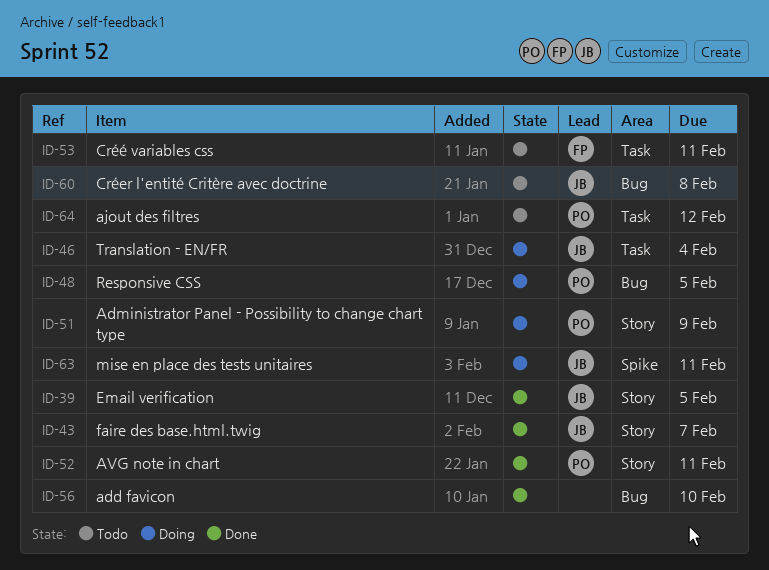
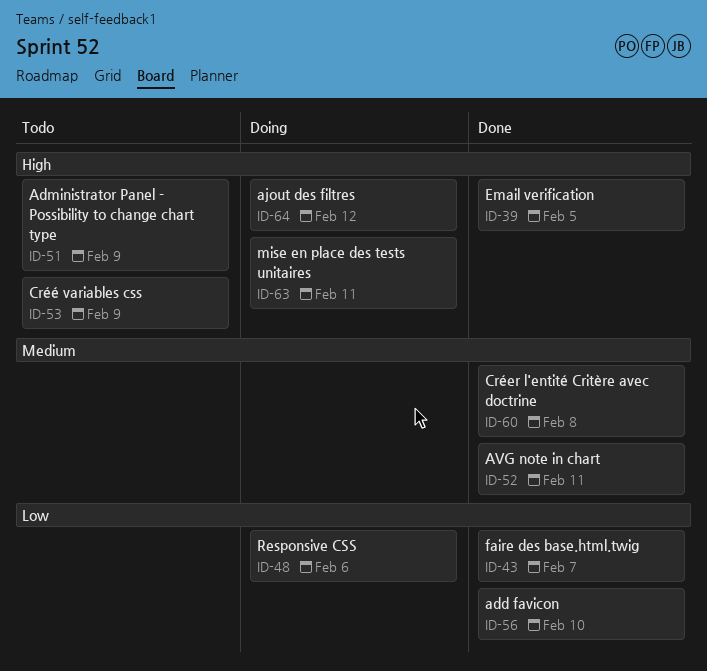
ID-46: present -> none
ID-48, due: Feb 5 -> Feb 6
ID-51, status: Doing -> Todo
ID-53, due: Feb 11 -> Feb 9
ID-60, status: Todo -> Done
ID-64, status: Todo -> Doing

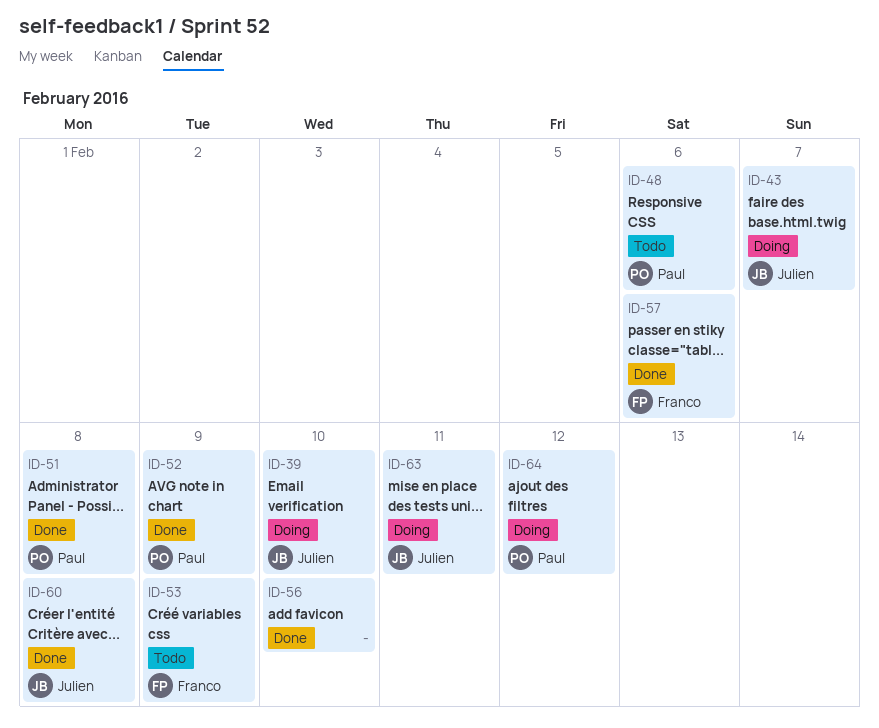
ID-39, status: Done -> Doing
ID-39, due: Feb 5 -> Feb 10
ID-43, status: Done -> Doing
ID-48, status: Doing -> Todo
ID-51, status: Todo -> Done
ID-51, due: Feb 9 -> Feb 8
ID-52, due: Feb 11 -> Feb 9
ID-57: none -> present

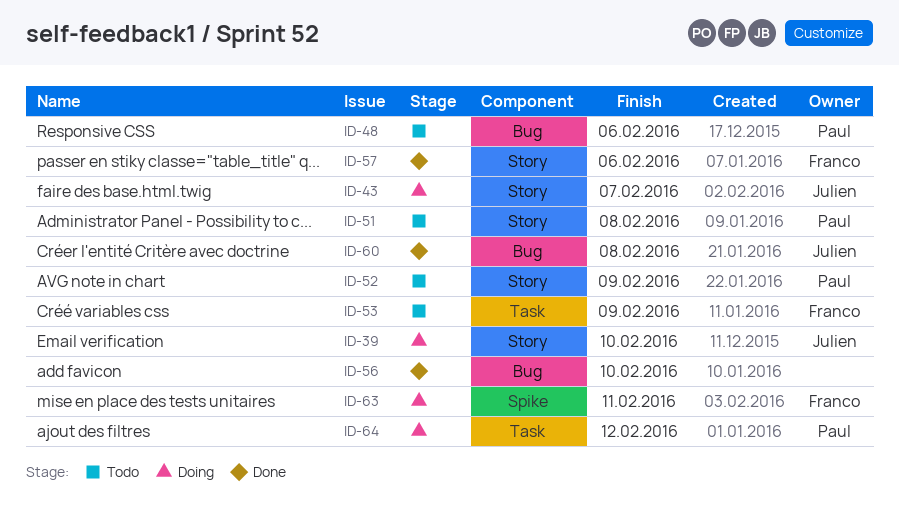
ID-51, status: Done -> Todo
ID-52, status: Done -> Todo
ID-63, owner: Julien -> Franco

